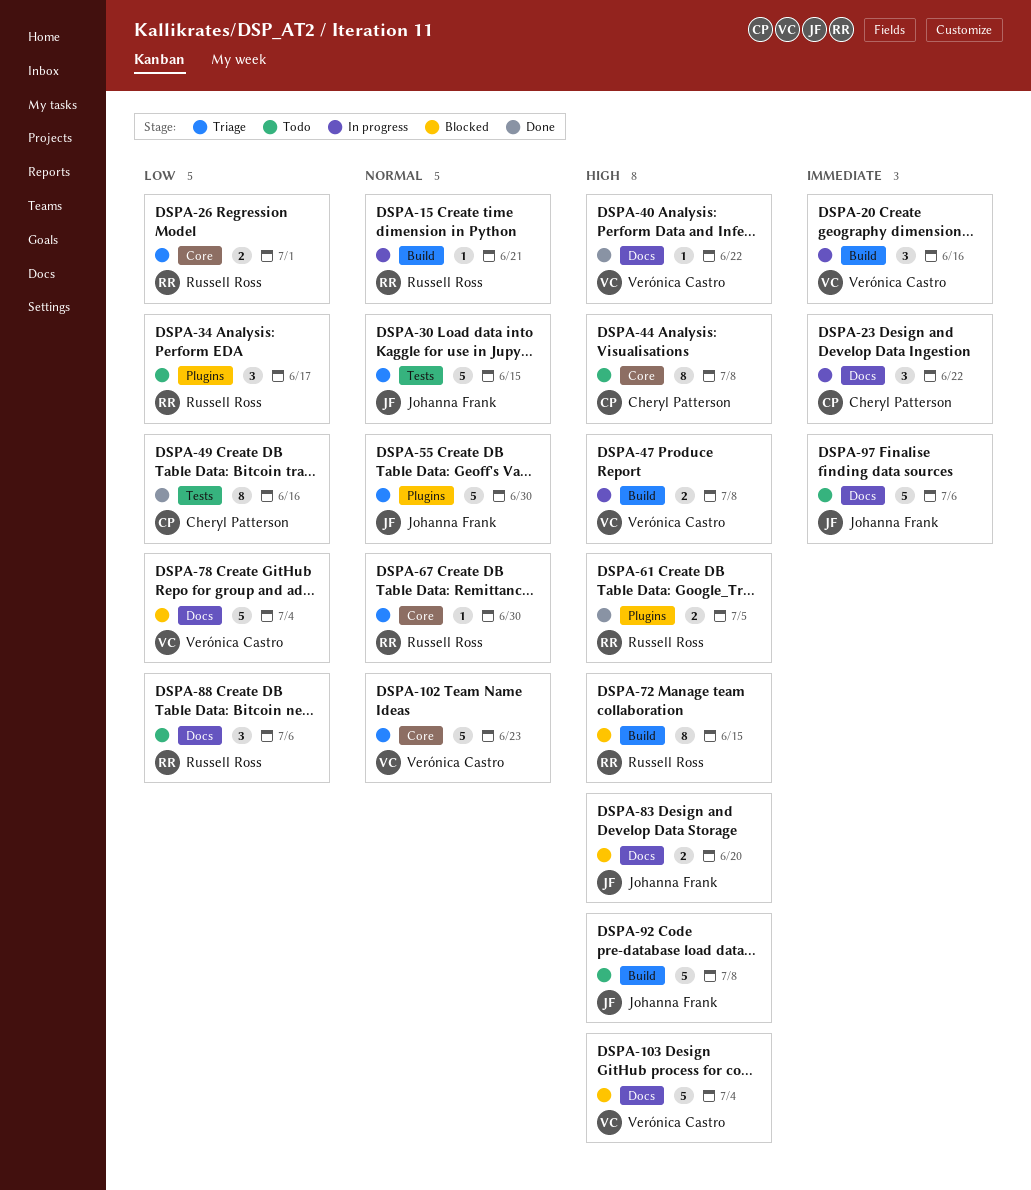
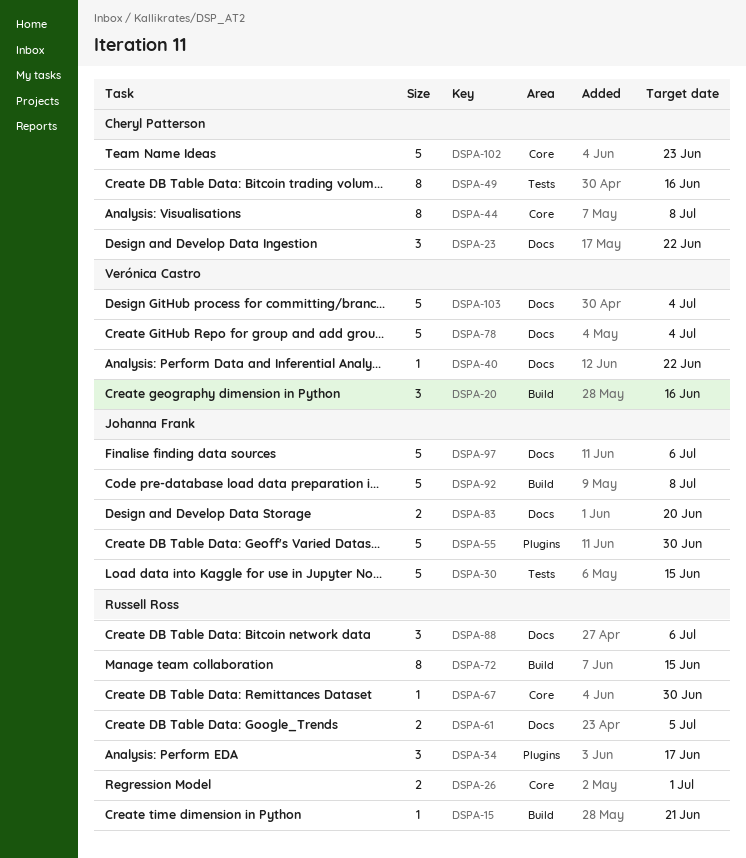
DSPA-47: present -> none
DSPA-61, label: Plugins -> Docs
DSPA-102, owner: Verónica Castro -> Cheryl Patterson

